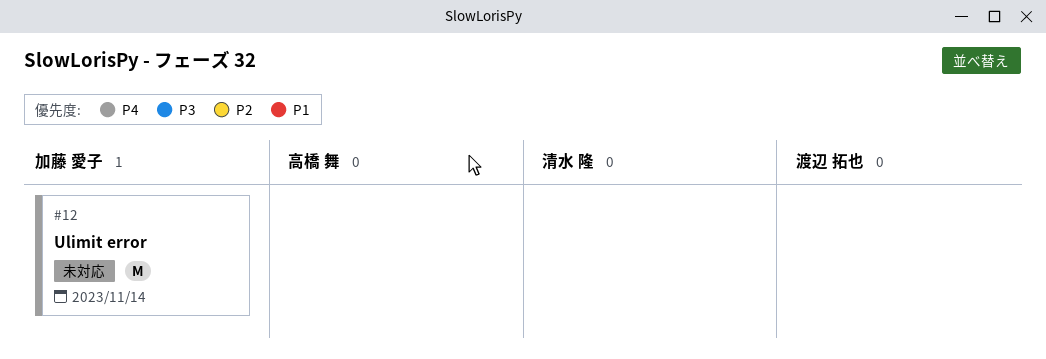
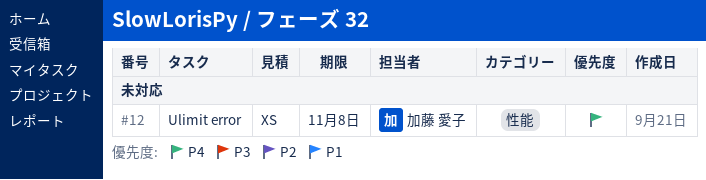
#12, estimate: M -> XS
#12, due: Nov 14 -> Nov 8

